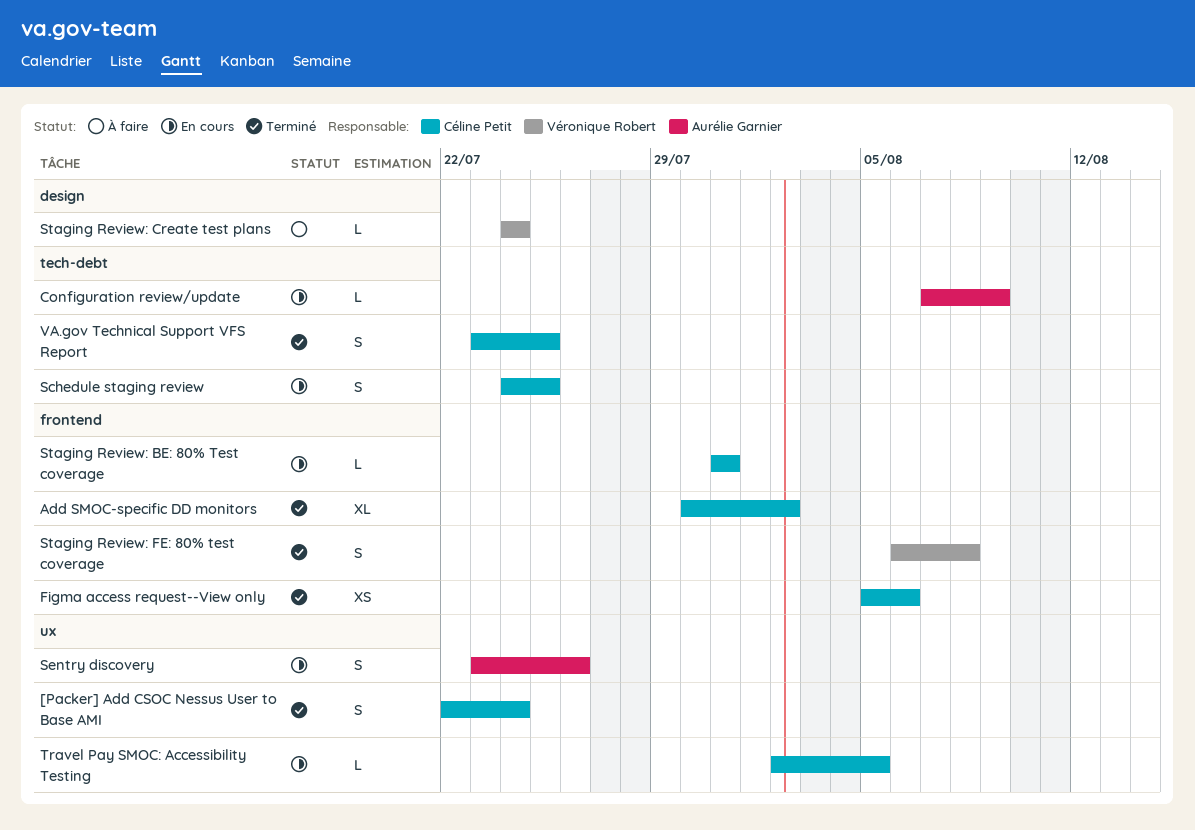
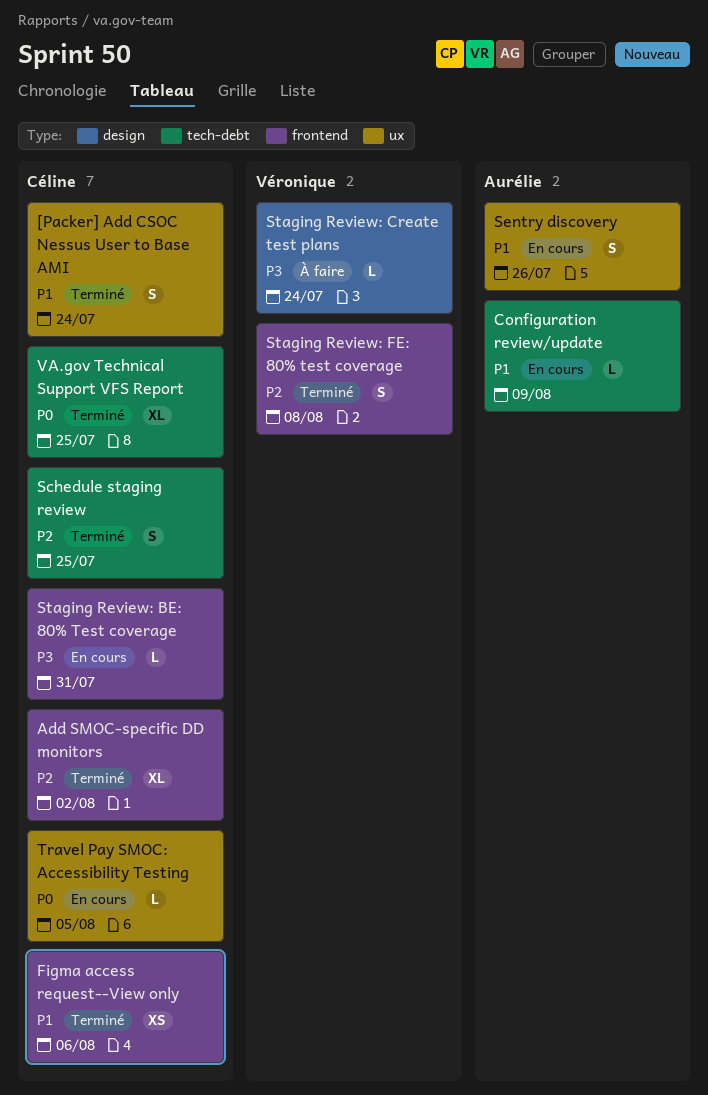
Schedule staging review, status: En cours -> Terminé
VA.gov Technical Support VFS Report, estimate: S -> XL

